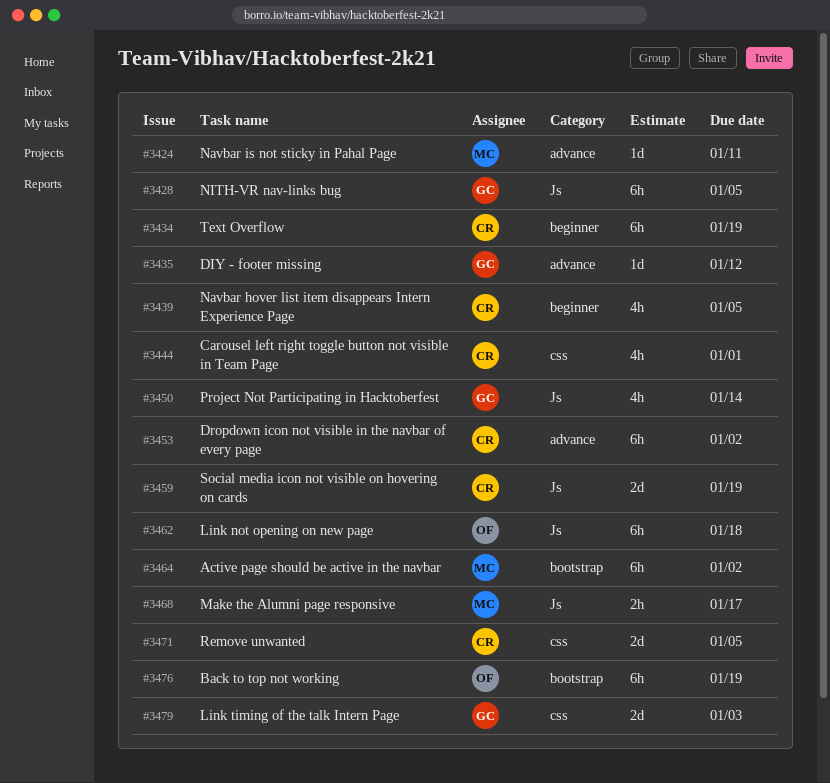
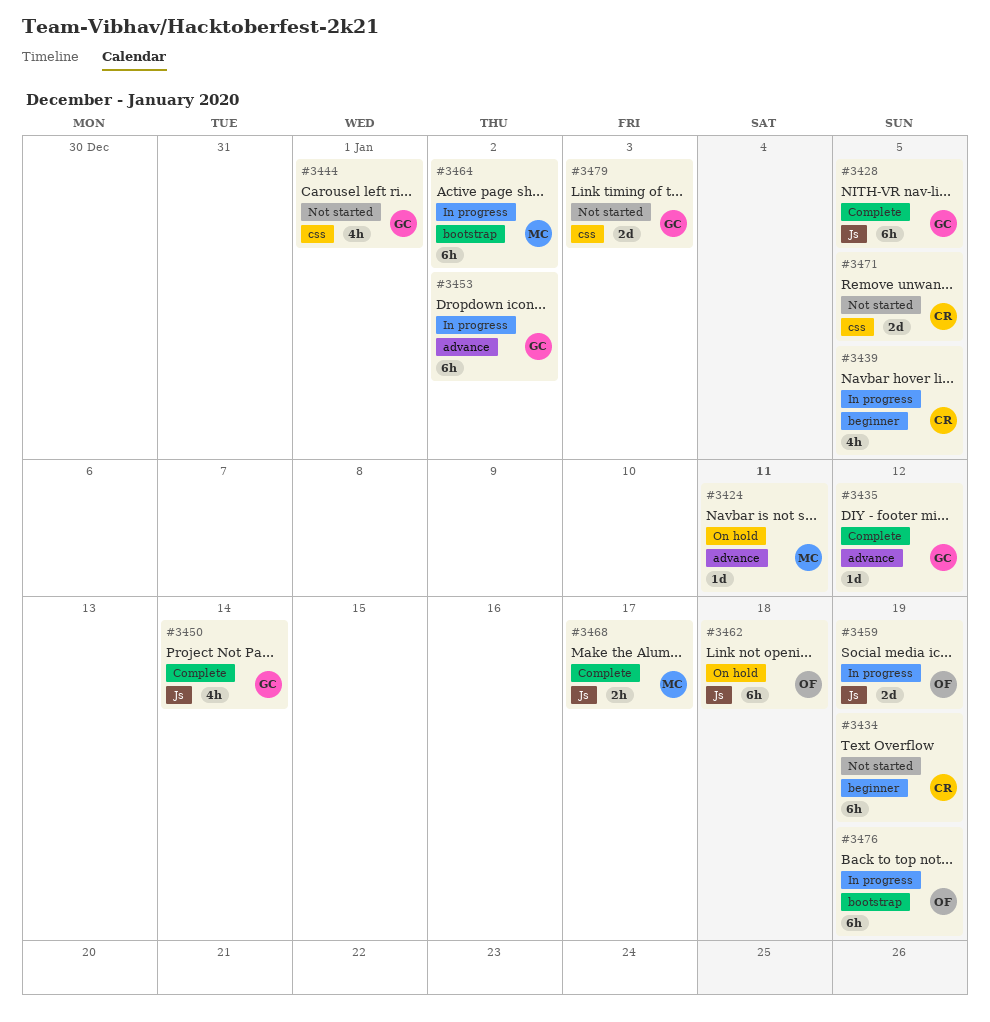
#3444, owner: CR -> GC
#3453, owner: CR -> GC
#3459, owner: CR -> OF

